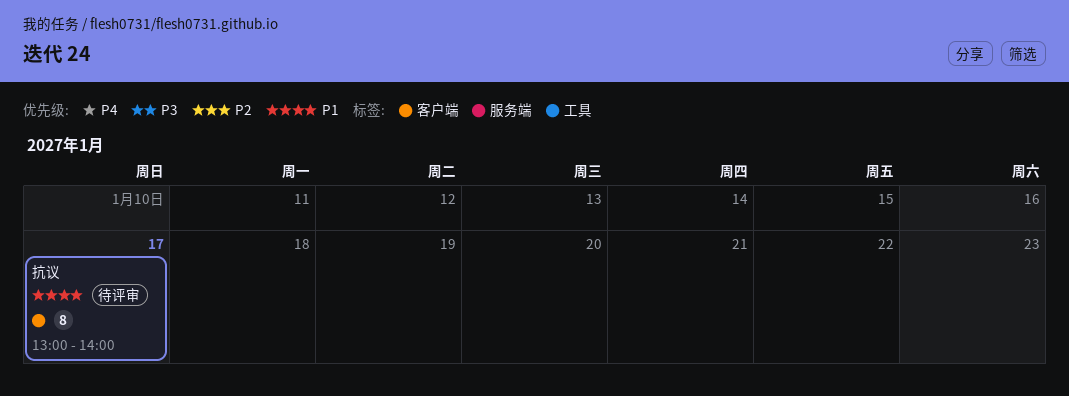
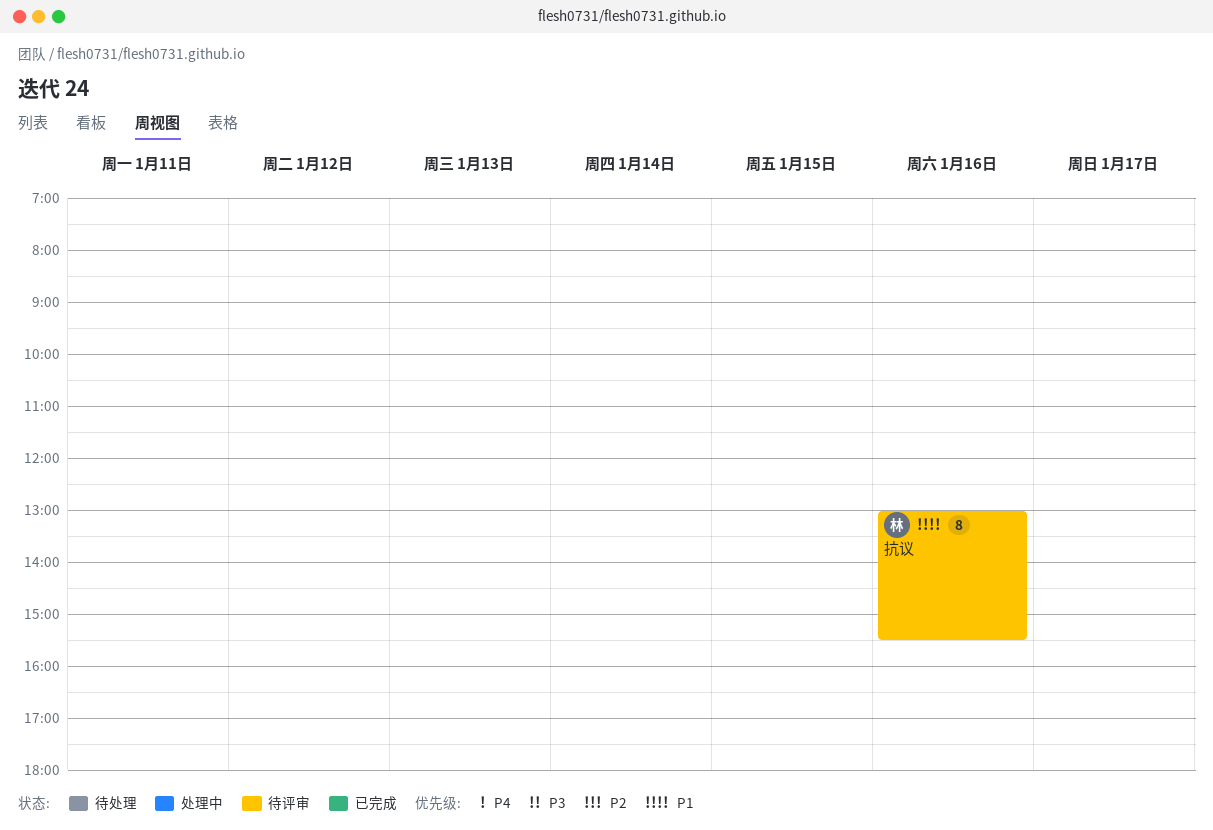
抗议, day: Jan 17 -> Jan 16
抗议, ends: 14:00 -> 15:30

